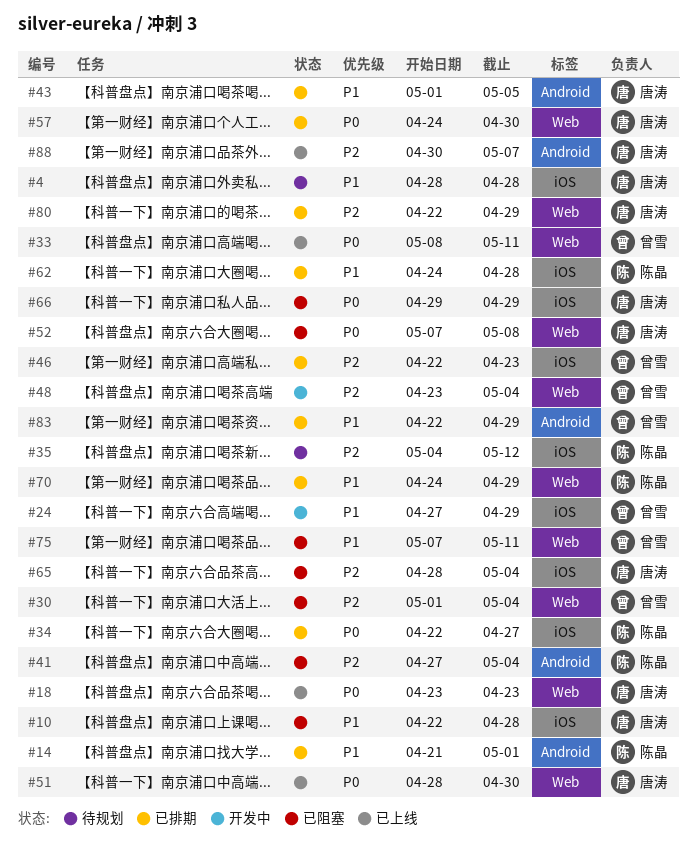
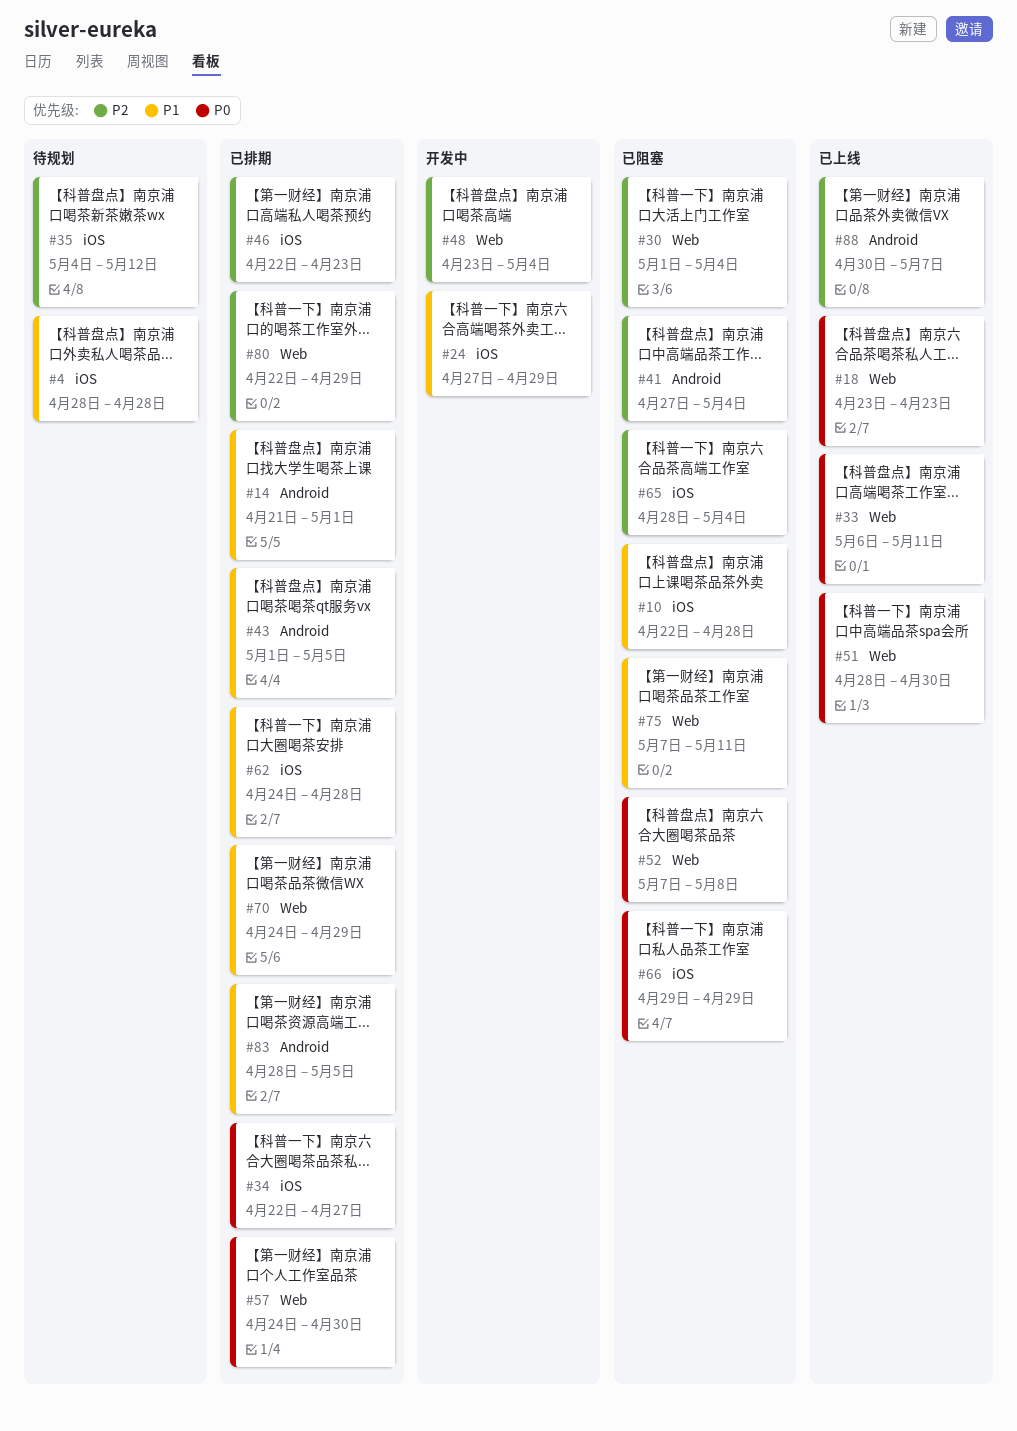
#33, start: May 8 -> May 6
#83, start: Apr 22 -> Apr 28
#83, due: Apr 29 -> May 5

